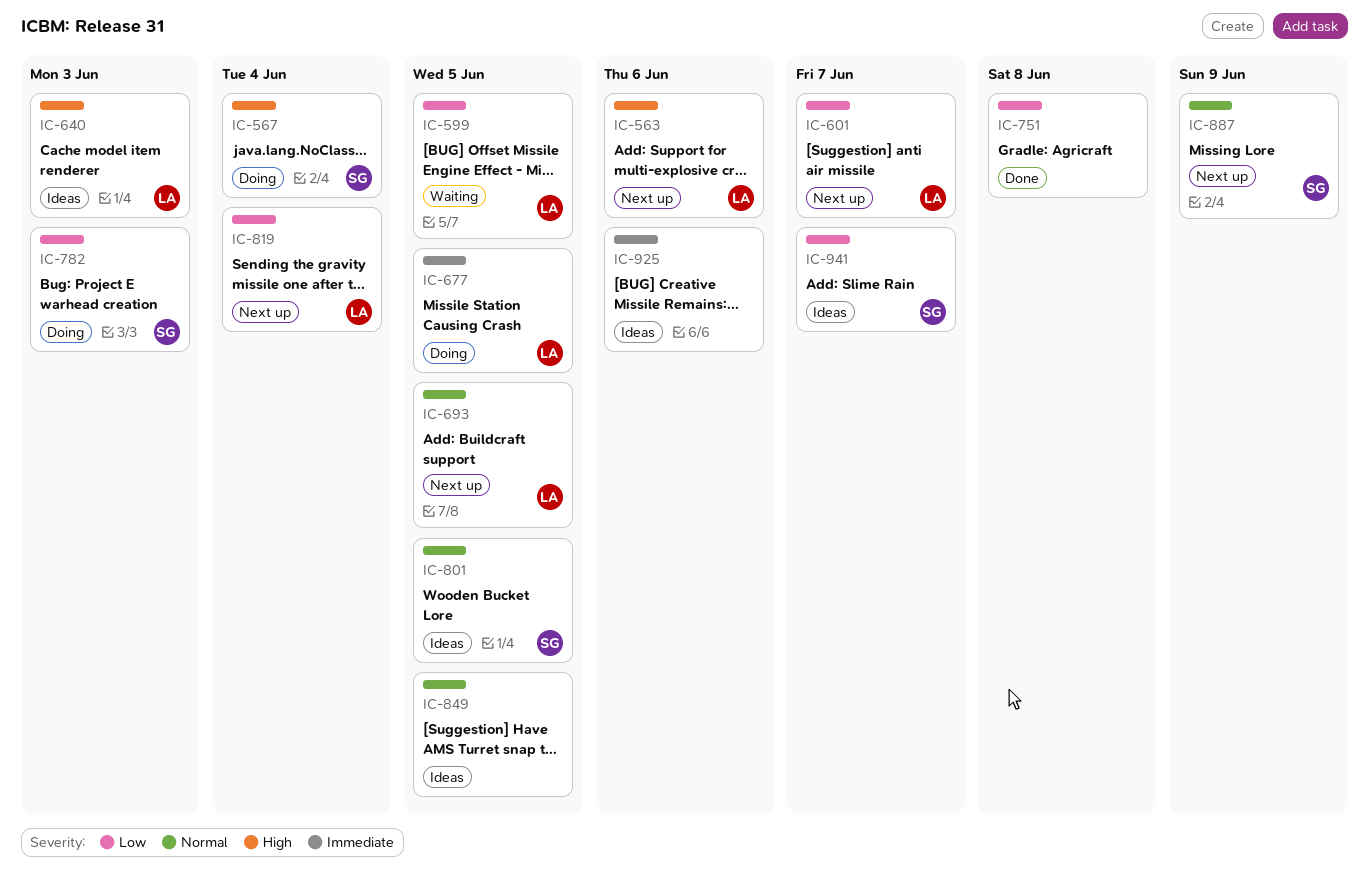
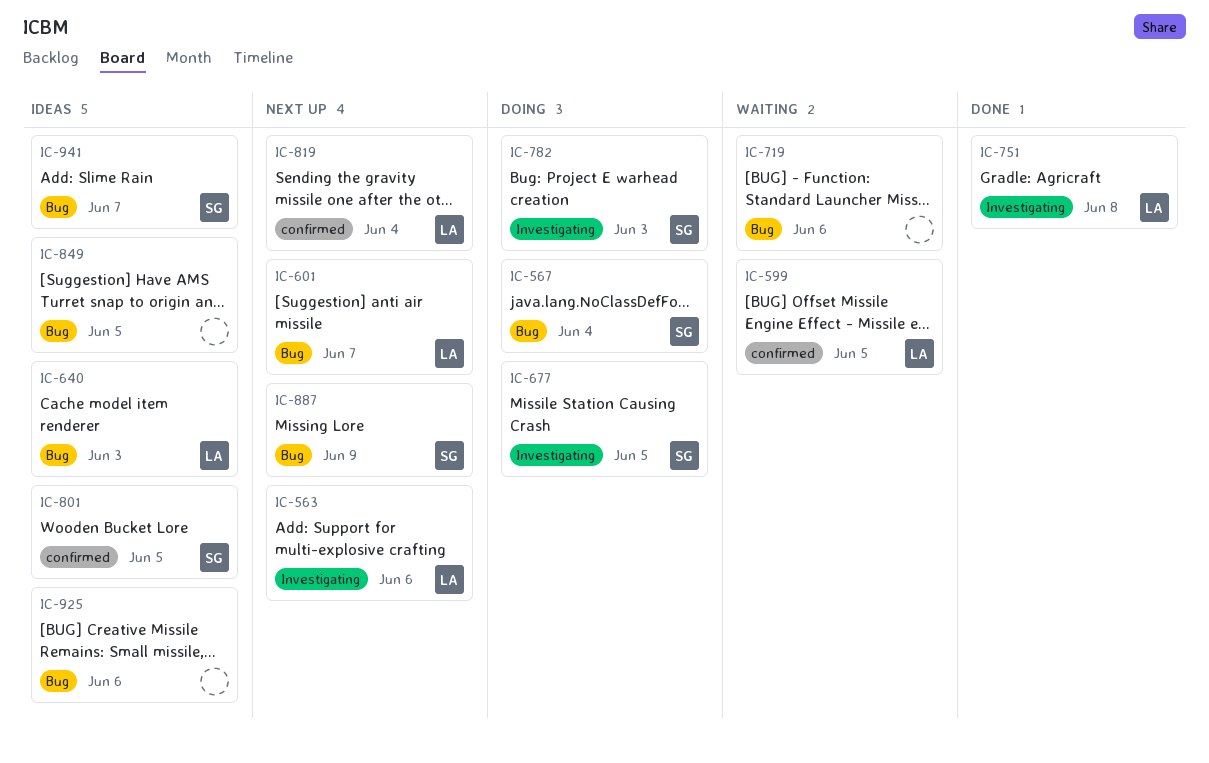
IC-677, owner: LA -> SG
IC-693: present -> none
IC-719: none -> present
IC-751, owner: none -> LA

